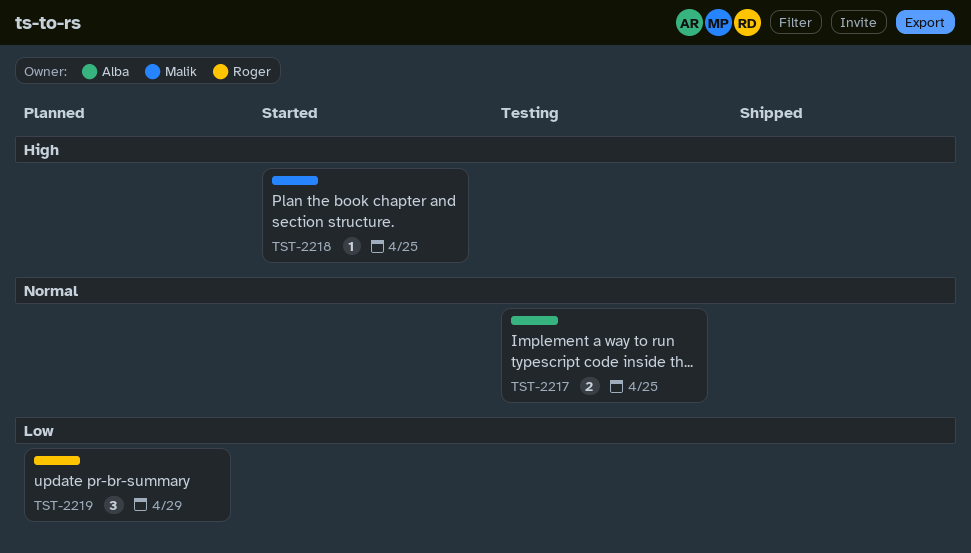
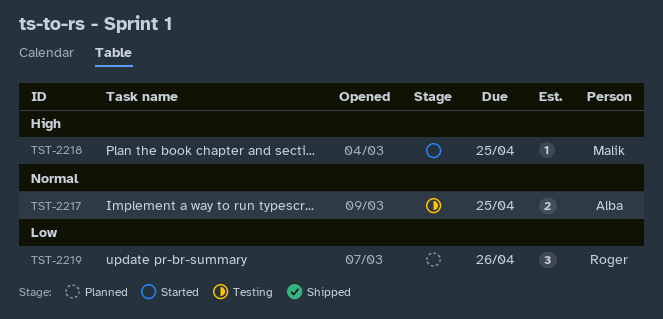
TST-2219, due: Apr 29 -> Apr 26

